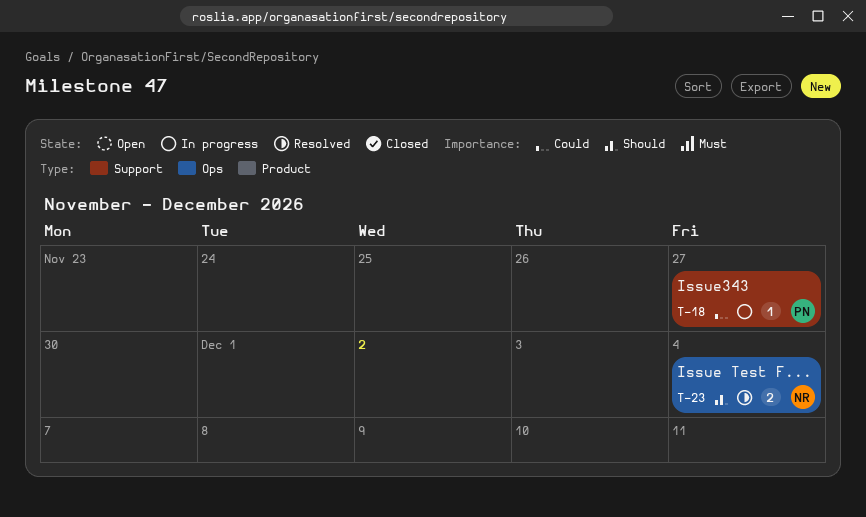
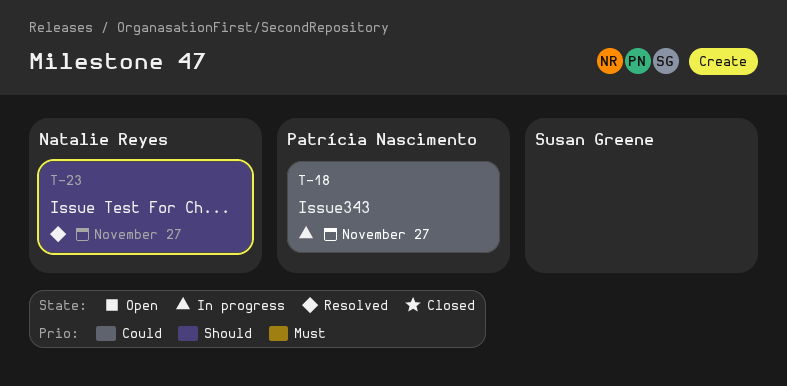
T-23, due: Dec 4 -> Nov 27

